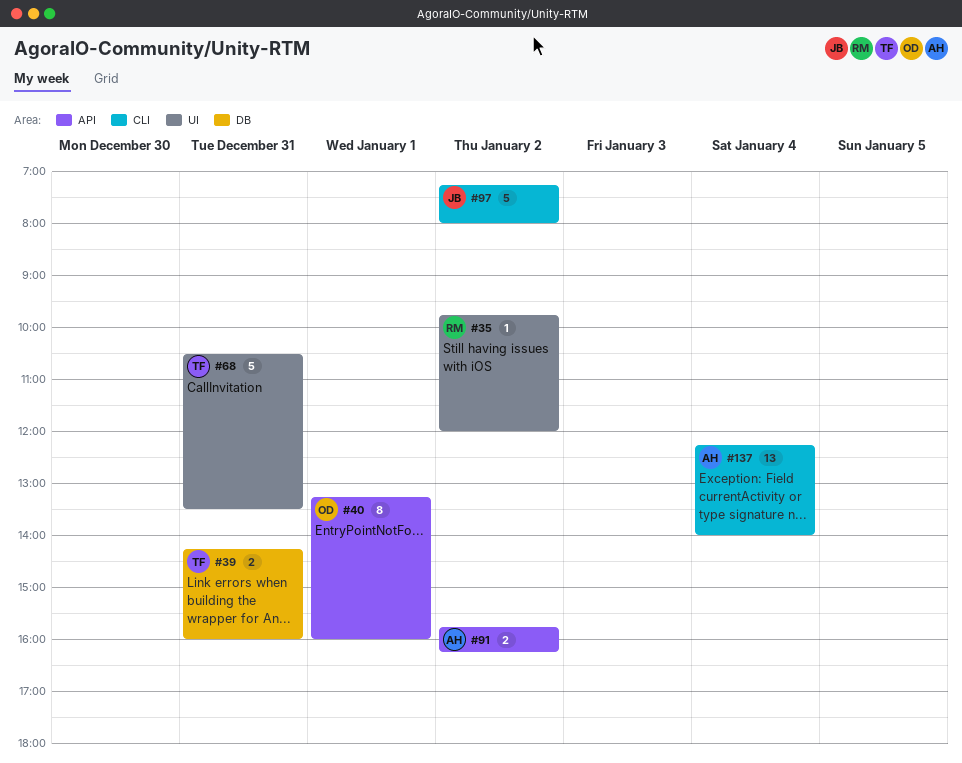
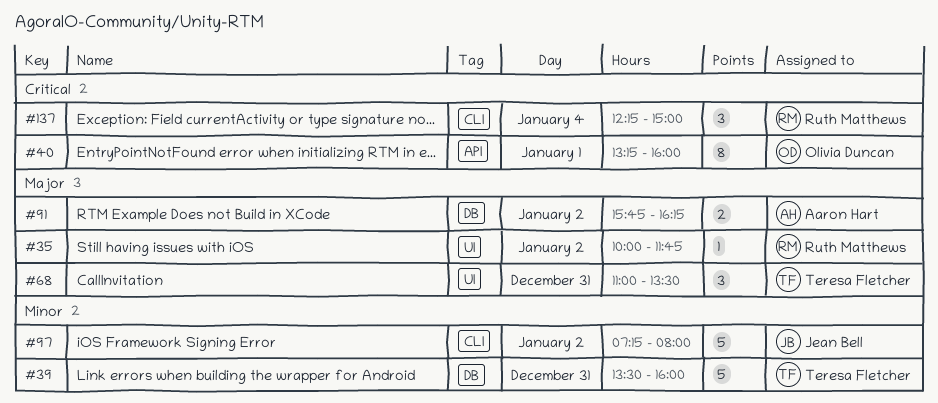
#35, begins: 09:45 -> 10:00
#35, ends: 12:00 -> 11:45
#39, estimate: 2 -> 5
#39, begins: 14:15 -> 13:30
#68, estimate: 5 -> 3
#68, begins: 10:30 -> 11:00
#91, label: API -> DB
#137, owner: Aaron Hart -> Ruth Matthews
#137, estimate: 13 -> 3
#137, ends: 14:00 -> 15:00

